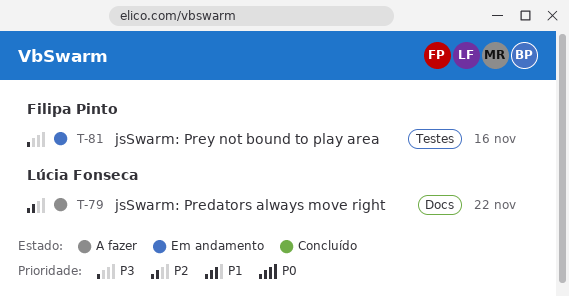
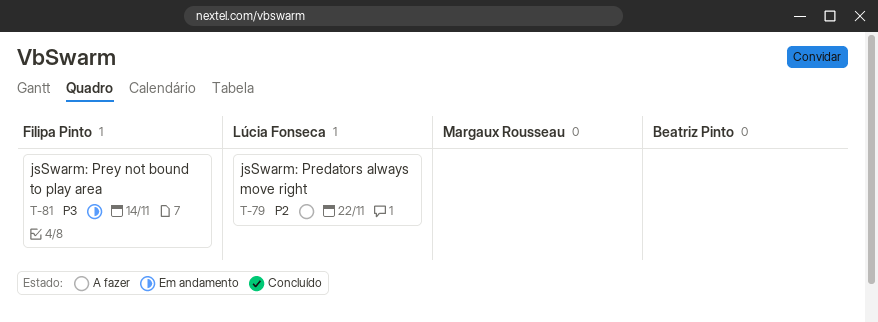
T-81, due: Nov 16 -> Nov 14

